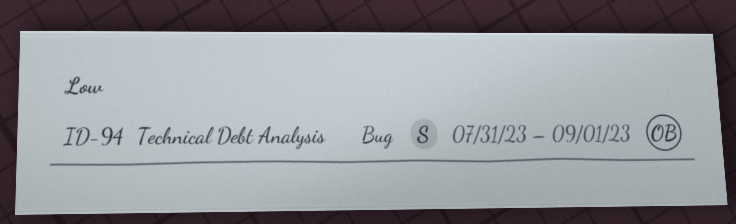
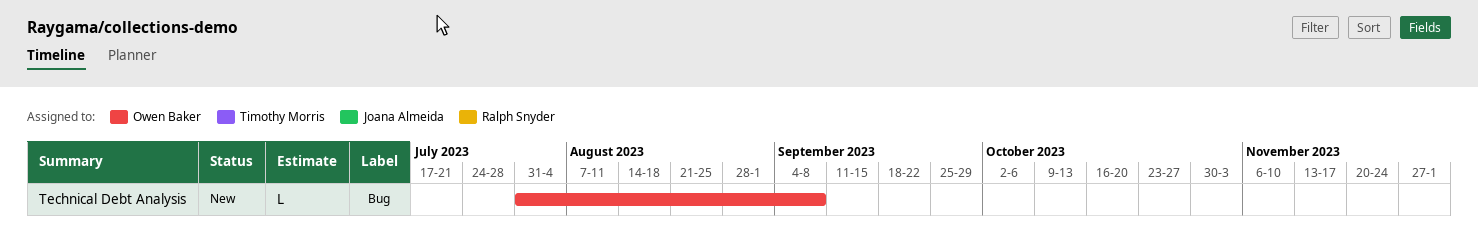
Technical Debt Analysis, estimate: S -> L
Technical Debt Analysis, due: Sep 1 -> Sep 8

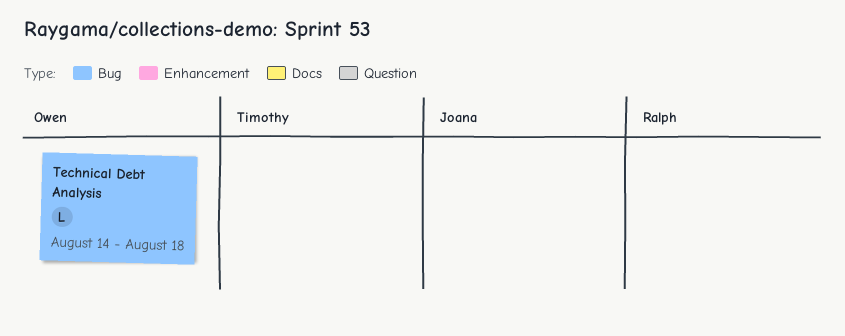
Technical Debt Analysis, start: Jul 31 -> Aug 14
Technical Debt Analysis, due: Sep 8 -> Aug 18

